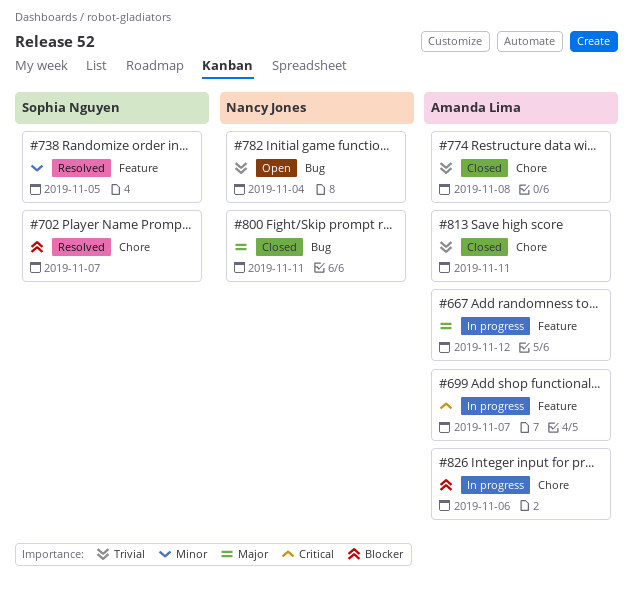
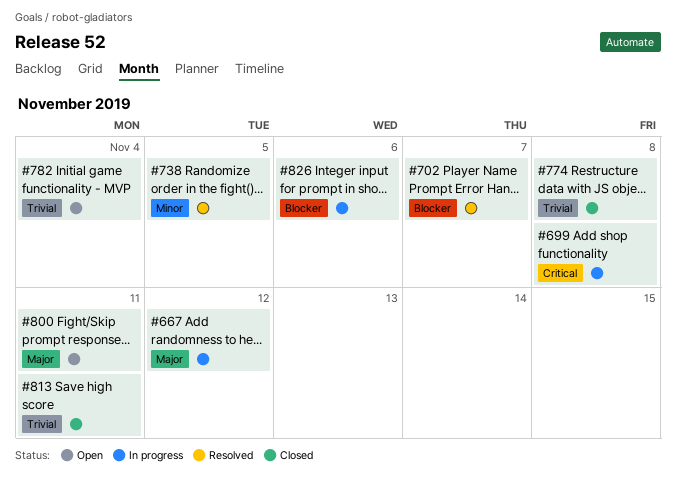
#699, due: Nov 7 -> Nov 8
#800, status: Closed -> Open

